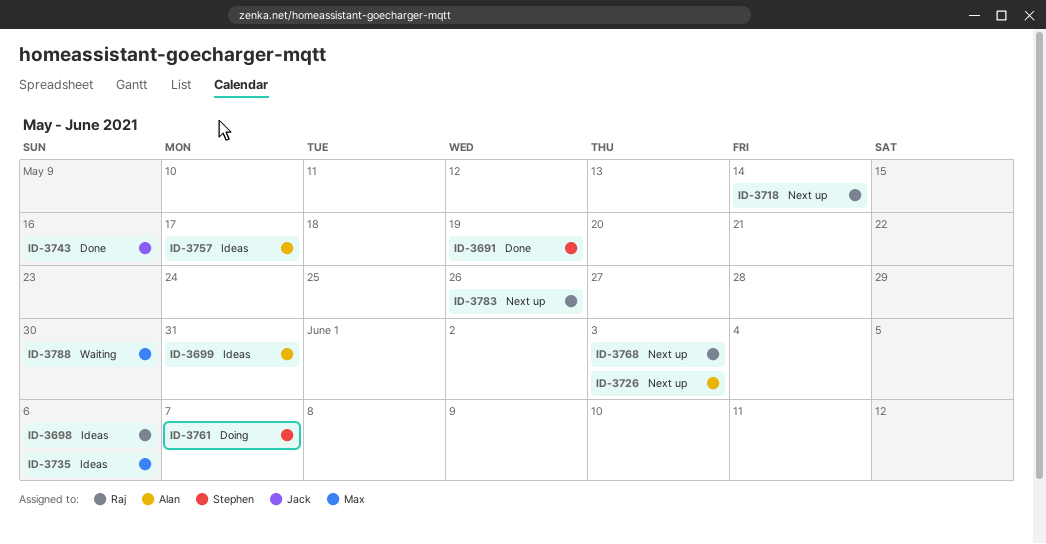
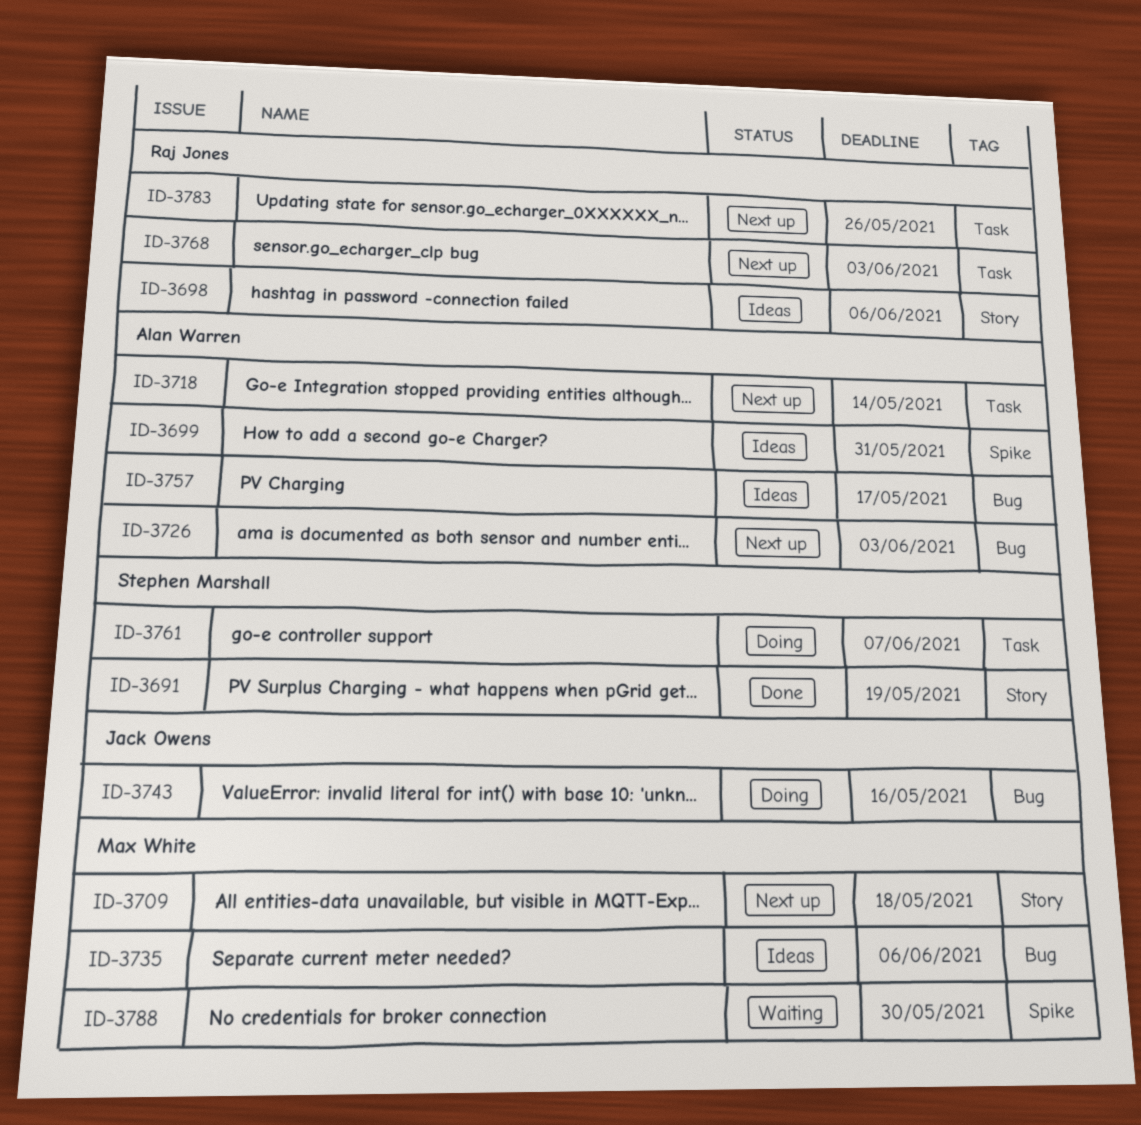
ID-3709: none -> present
ID-3718, owner: Raj Jones -> Alan Warren
ID-3743, status: Done -> Doing

